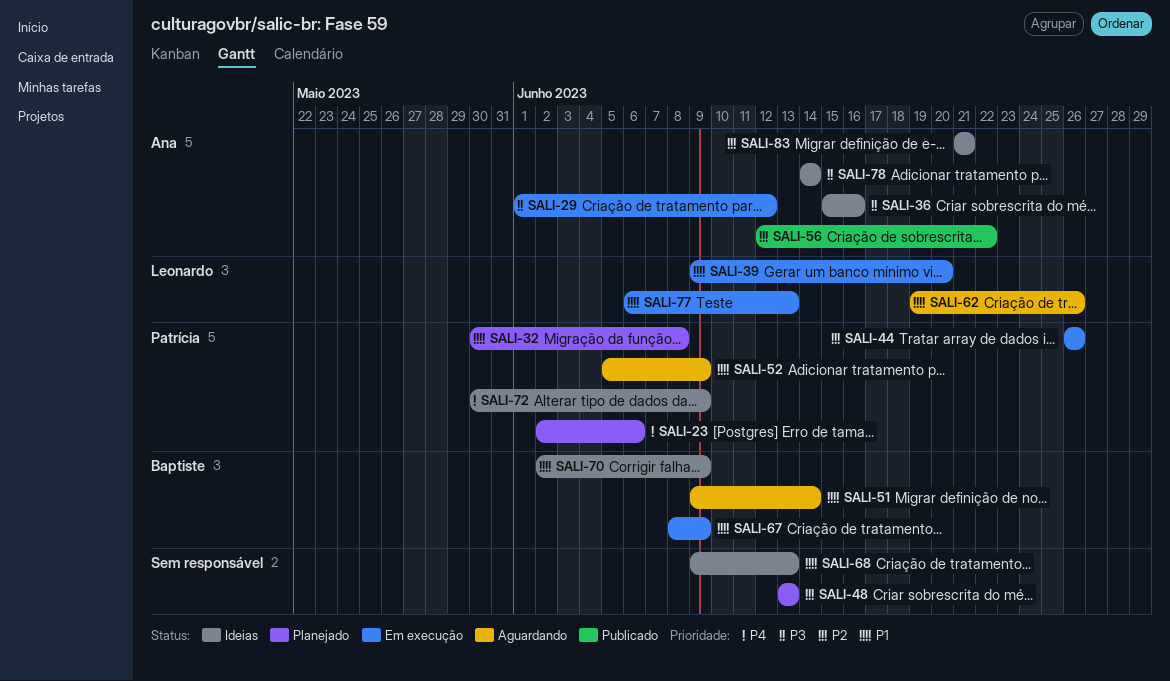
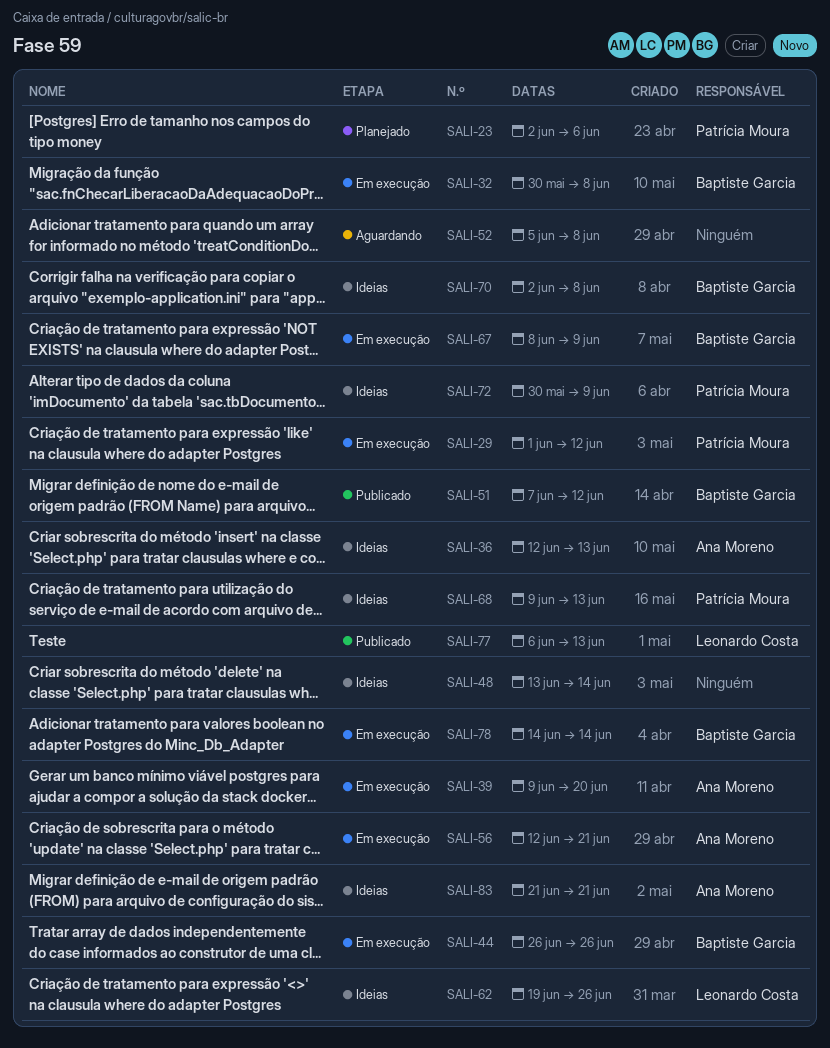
SALI-29, owner: Ana Moreno -> Patrícia Moura
SALI-32, status: Planejado -> Em execução
SALI-32, owner: Patrícia Moura -> Baptiste Garcia
SALI-36, start: Jun 15 -> Jun 12
SALI-36, due: Jun 16 -> Jun 13
SALI-39, owner: Leonardo Costa -> Ana Moreno
SALI-44, owner: Patrícia Moura -> Baptiste Garcia
SALI-48, status: Planejado -> Ideias
SALI-48, due: Jun 13 -> Jun 14
SALI-51, status: Aguardando -> Publicado
SALI-51, start: Jun 9 -> Jun 7
SALI-51, due: Jun 14 -> Jun 12
SALI-52, owner: Patrícia Moura -> none
SALI-52, due: Jun 9 -> Jun 8
SALI-56, status: Publicado -> Em execução
SALI-56, due: Jun 22 -> Jun 21
SALI-62, status: Aguardando -> Ideias
SALI-68, owner: none -> Patrícia Moura
SALI-70, due: Jun 9 -> Jun 8
SALI-77, status: Em execução -> Publicado
SALI-78, status: Ideias -> Em execução
SALI-78, owner: Ana Moreno -> Baptiste Garcia

